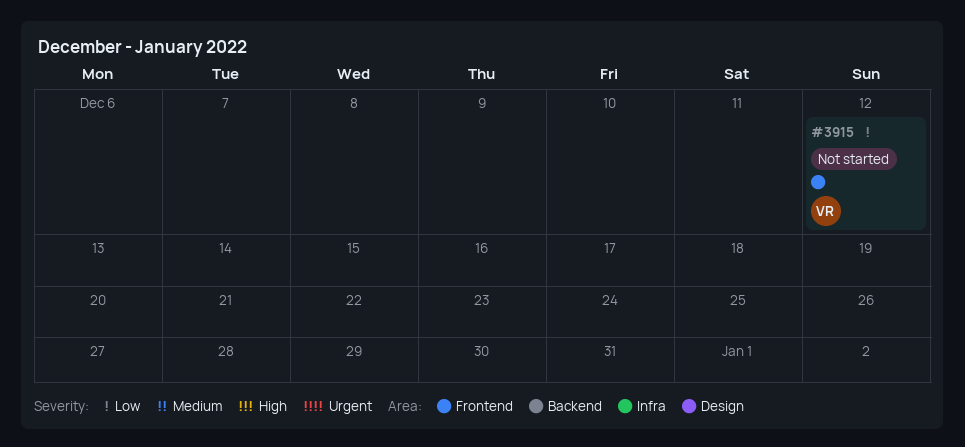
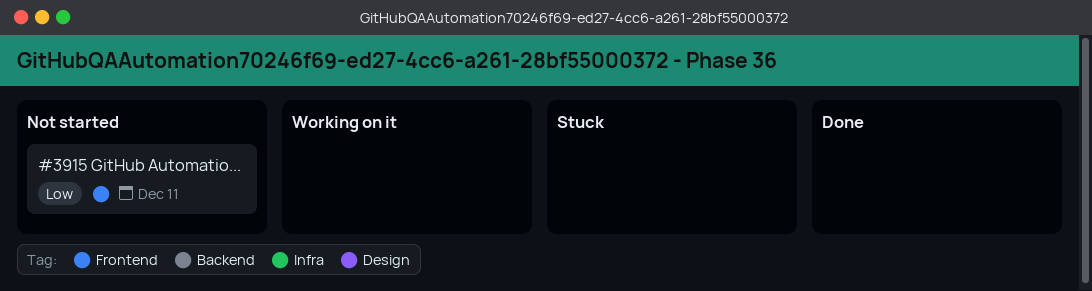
#3915, due: Dec 12 -> Dec 11

